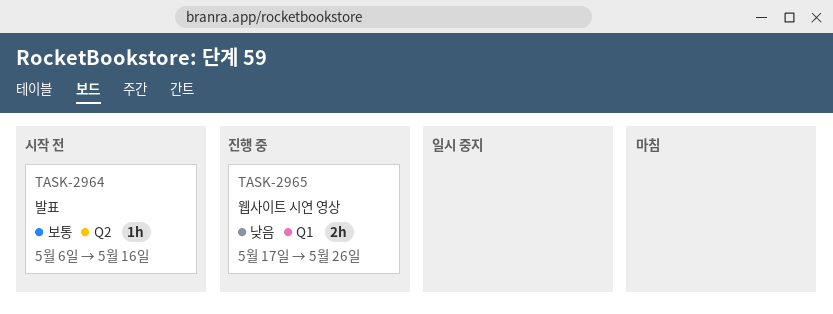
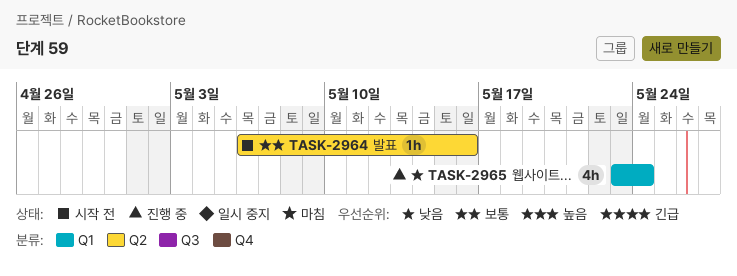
TASK-2965, estimate: 2h -> 4h
TASK-2965, start: May 17 -> May 23
TASK-2965, due: May 26 -> May 24

